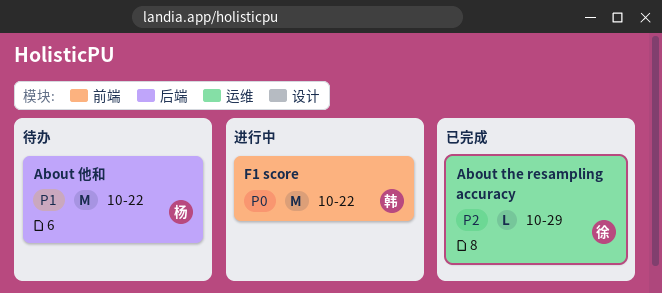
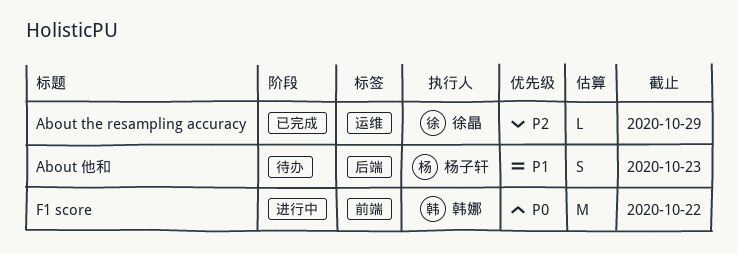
About 他和, estimate: M -> S
About 他和, due: Oct 22 -> Oct 23

